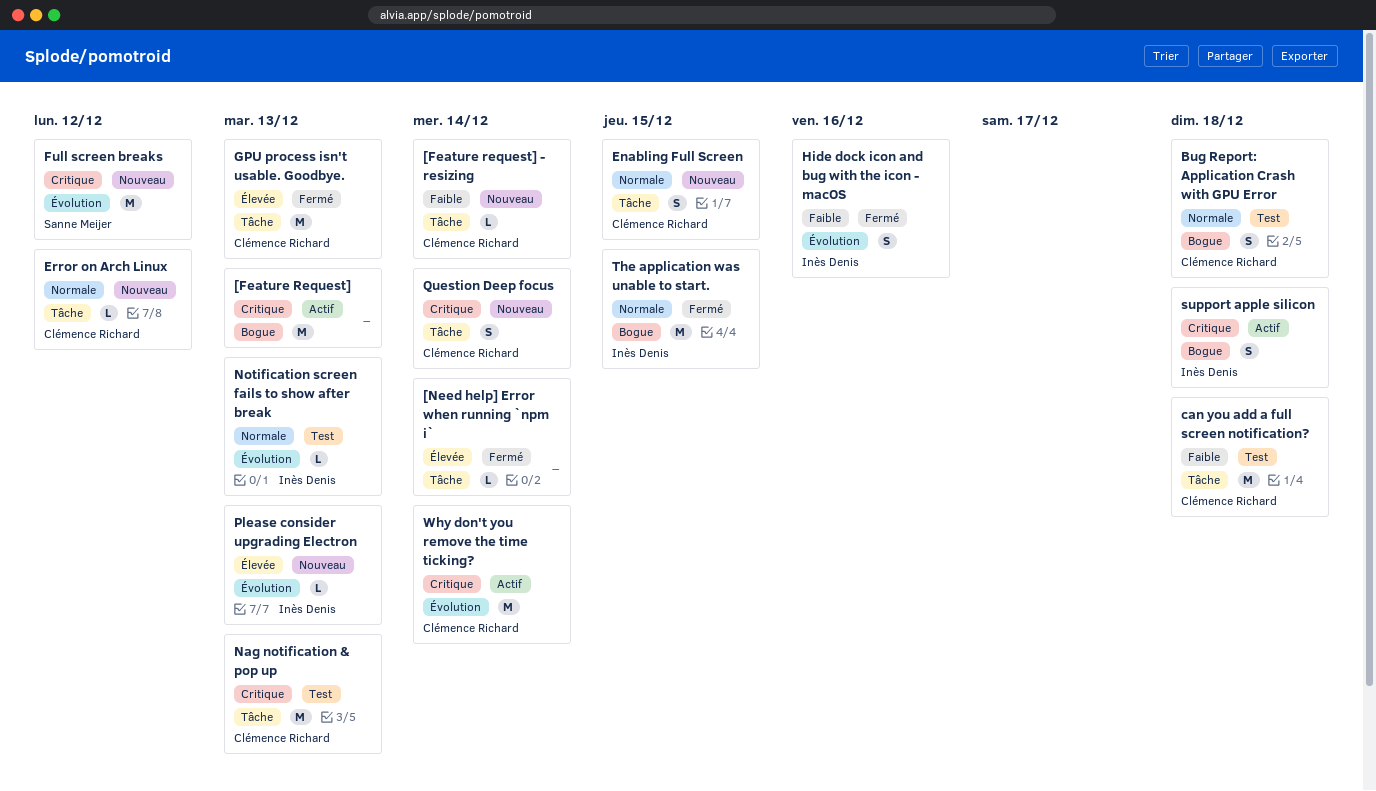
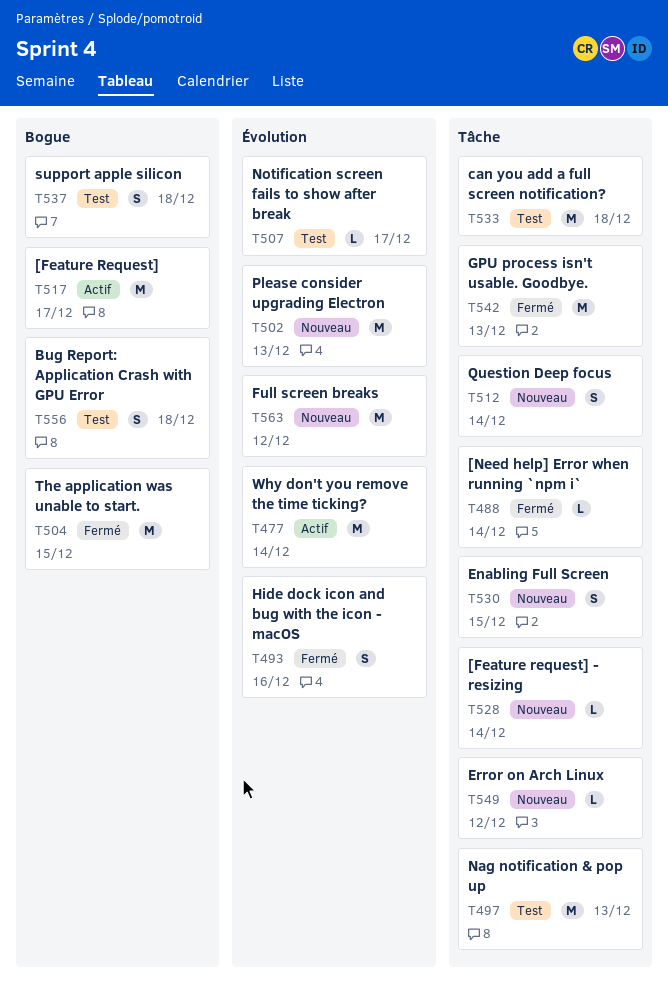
[Feature Request], due: Dec 13 -> Dec 17
Notification screen fails to show after break, due: Dec 13 -> Dec 17
Please consider upgrading Electron, estimate: L -> M
support apple silicon, status: Actif -> Test

